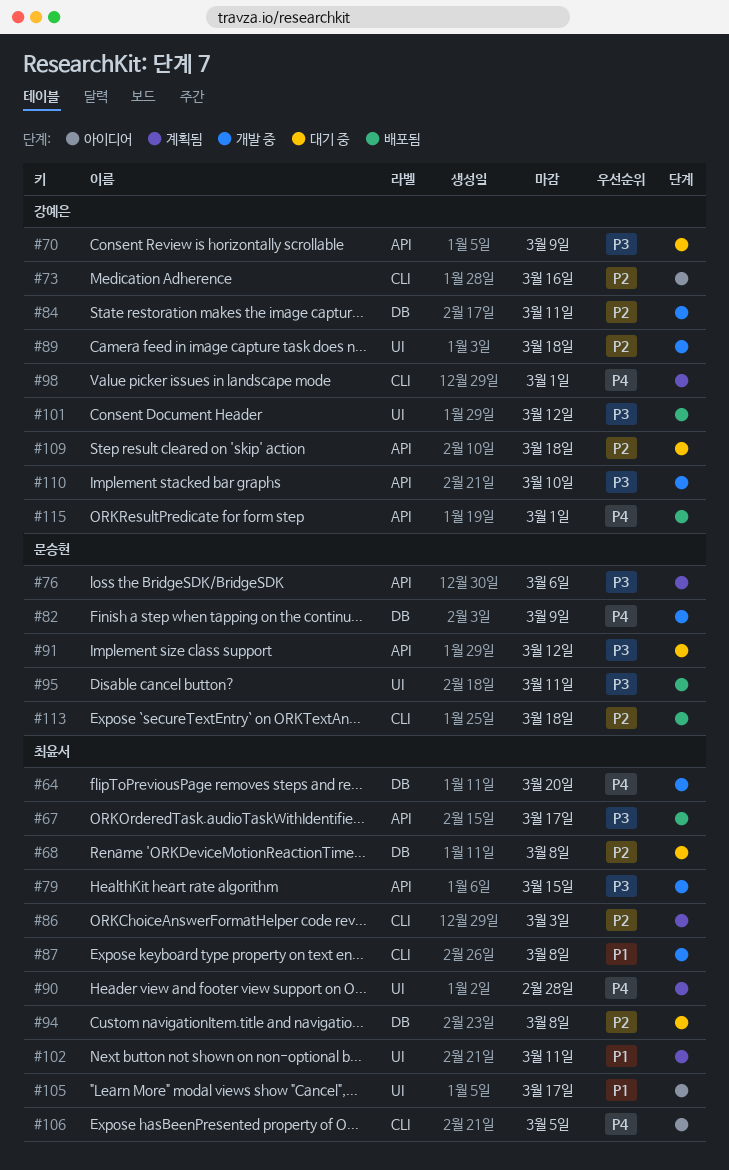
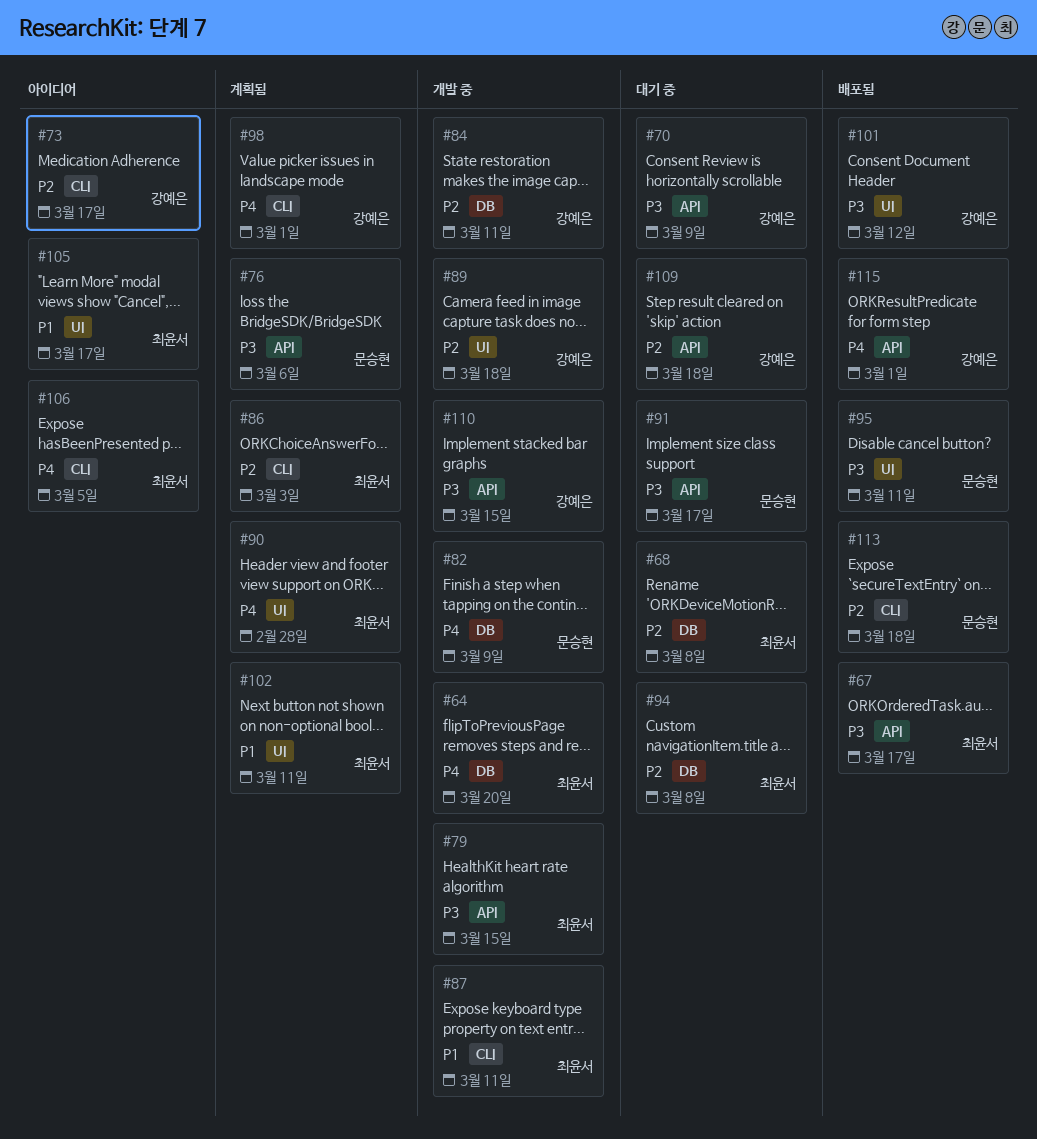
#73, due: Mar 16 -> Mar 17
#87, due: Mar 8 -> Mar 11
#91, due: Mar 12 -> Mar 17
#110, due: Mar 10 -> Mar 15

